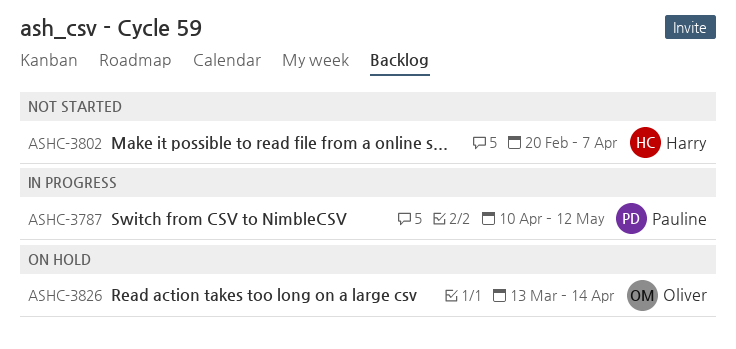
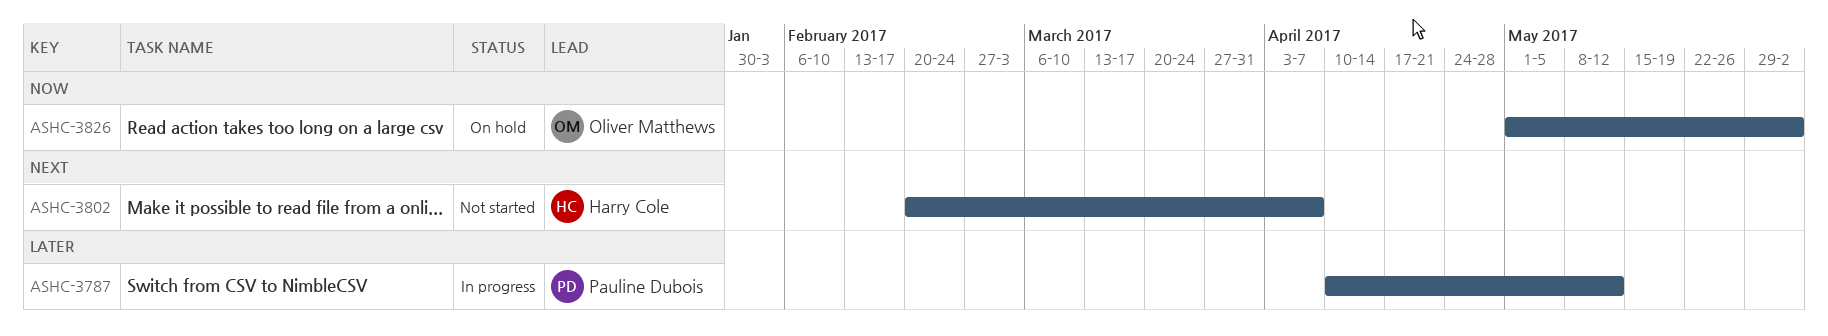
ASHC-3826, start: Mar 13 -> May 1
ASHC-3826, due: Apr 14 -> Jun 2

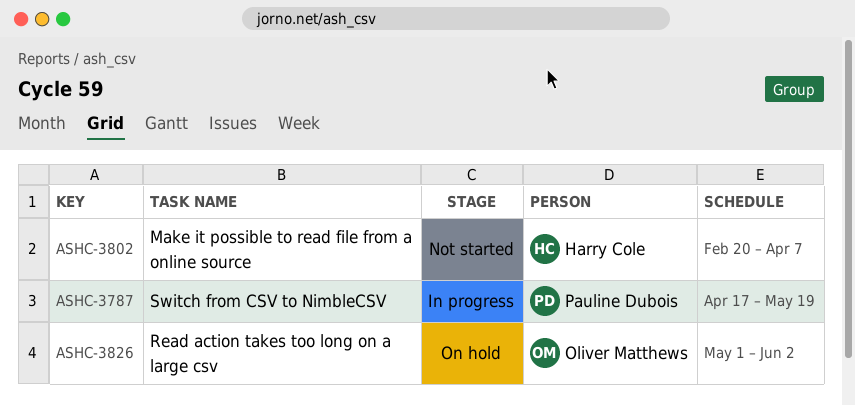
ASHC-3787, start: Apr 10 -> Apr 17
ASHC-3787, due: May 12 -> May 19

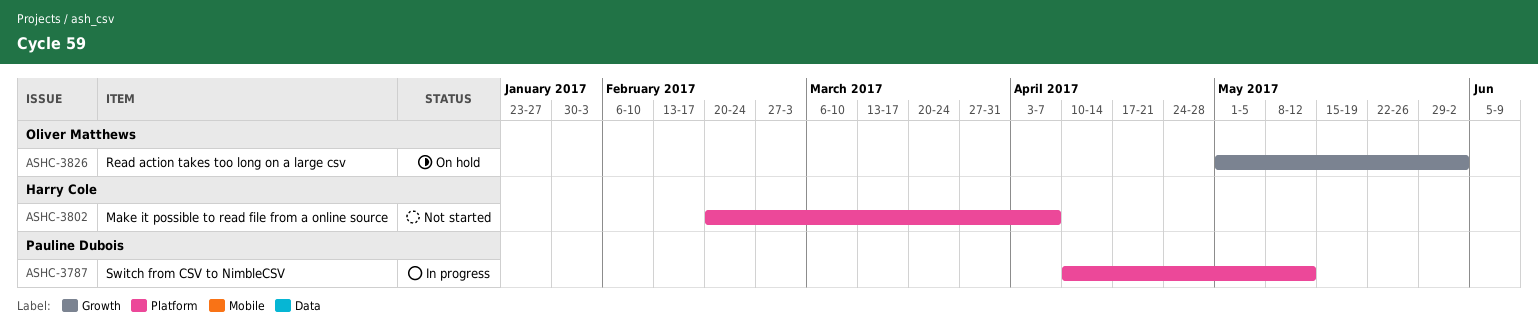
ASHC-3787, start: Apr 17 -> Apr 10
ASHC-3787, due: May 19 -> May 12

